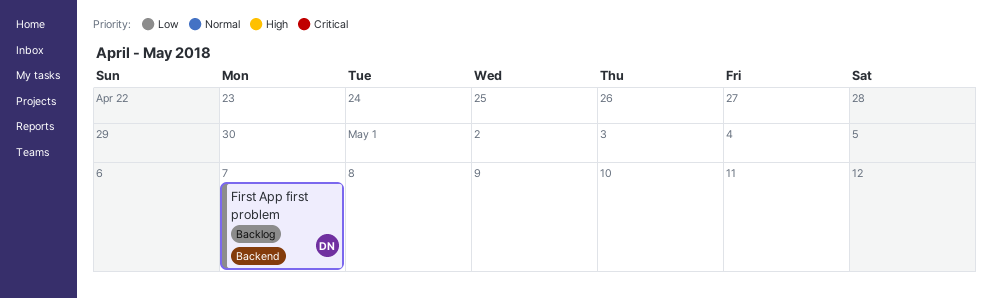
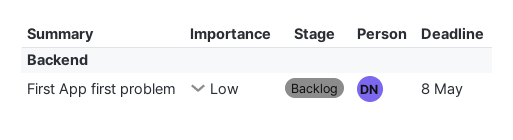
First App first problem, due: May 7 -> May 8

